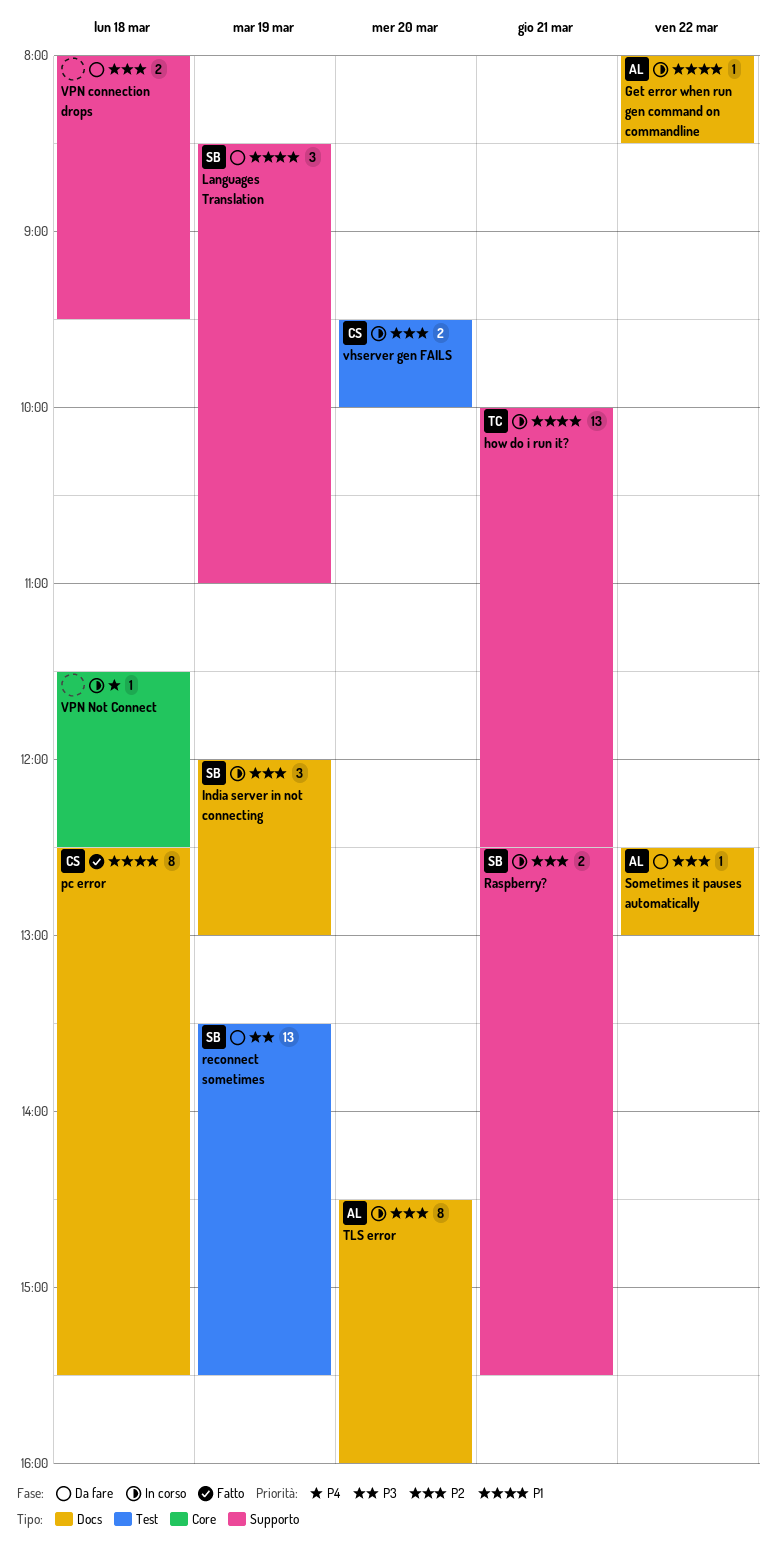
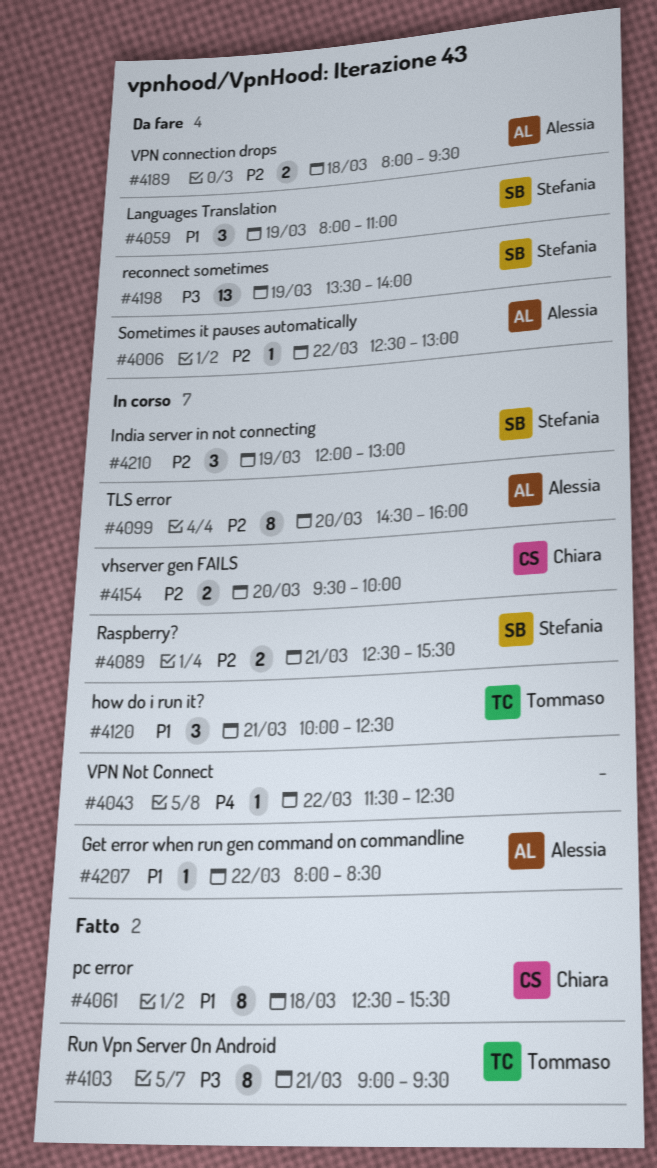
how do i run it?, estimate: 13 -> 3
Languages Translation, begins: 08:30 -> 08:00
reconnect sometimes, ends: 15:30 -> 14:00
Run Vpn Server On Android: none -> present
VPN connection drops, owner: none -> Alessia
VPN Not Connect, day: Mar 18 -> Mar 22

